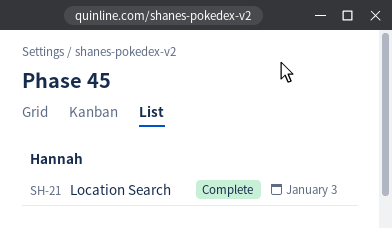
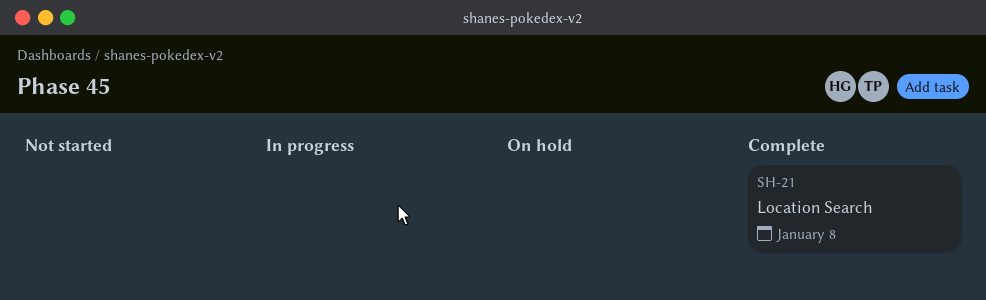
SH-21, due: Jan 3 -> Jan 8

